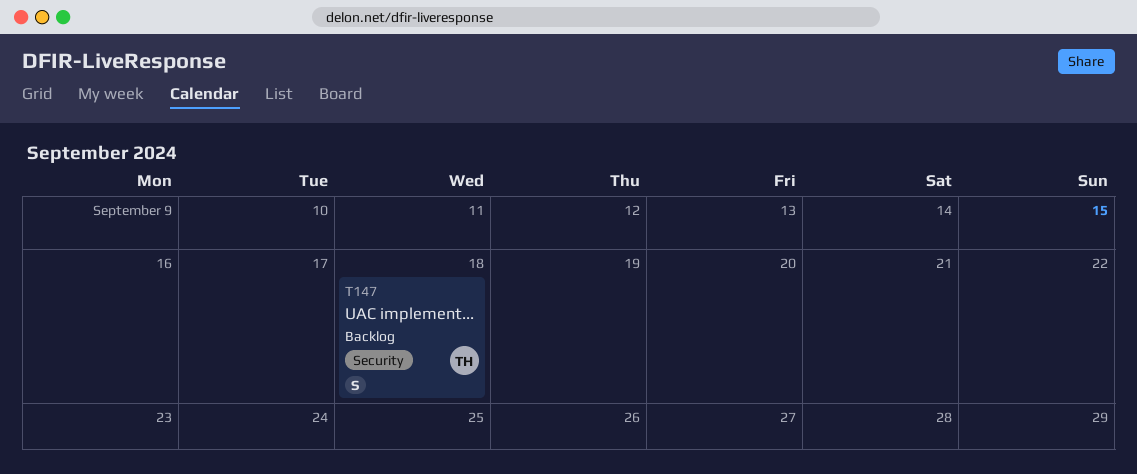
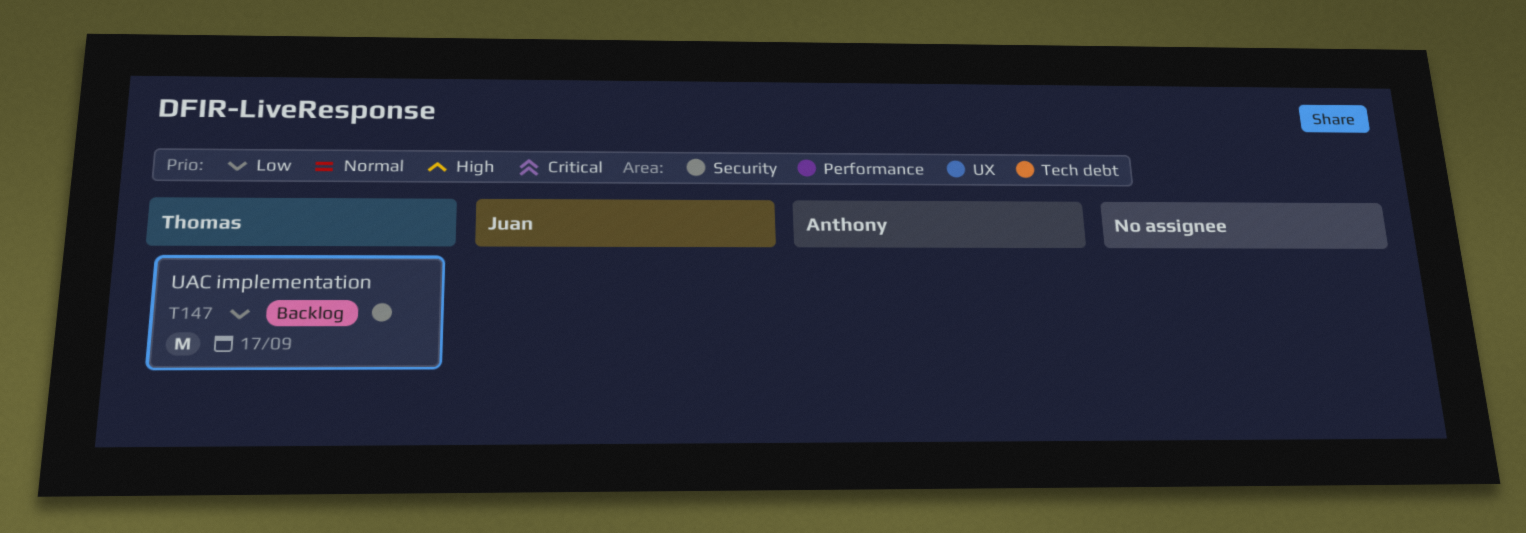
T147, estimate: S -> M
T147, due: Sep 18 -> Sep 17

